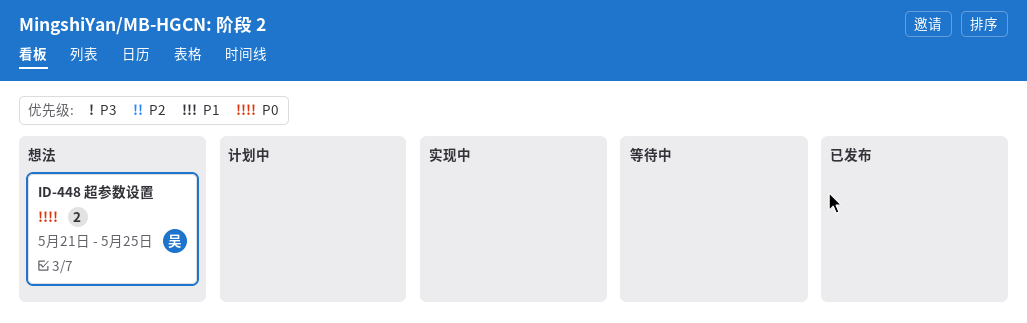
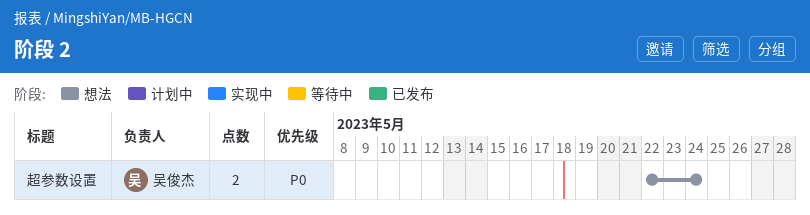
超参数设置, start: May 21 -> May 22
超参数设置, due: May 25 -> May 24

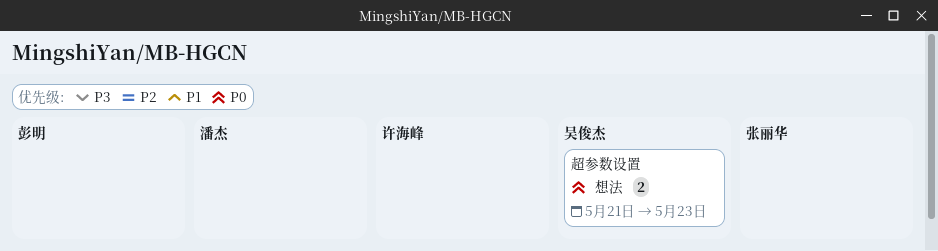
超参数设置, start: May 22 -> May 21
超参数设置, due: May 24 -> May 23

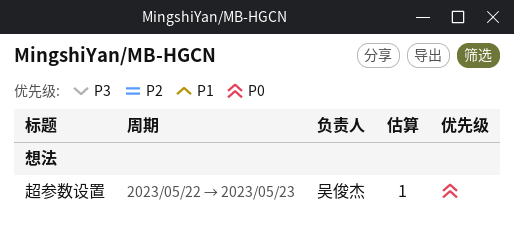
超参数设置, estimate: 2 -> 1
超参数设置, start: May 21 -> May 22

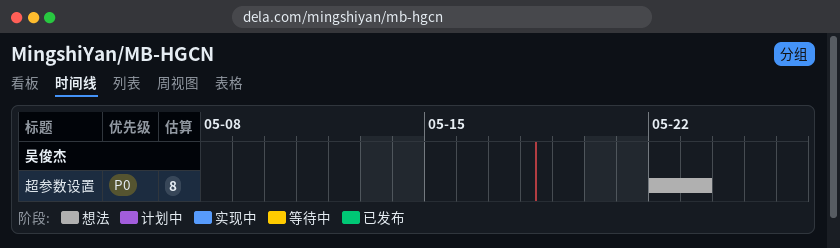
超参数设置, estimate: 1 -> 8

